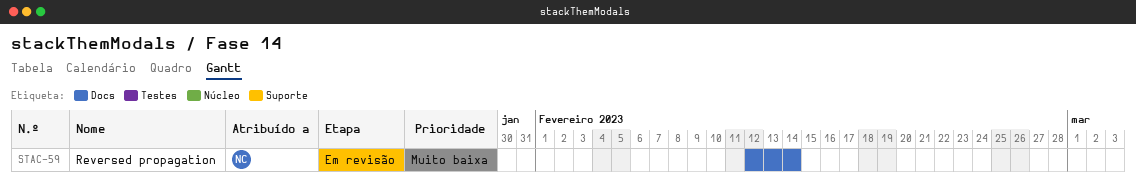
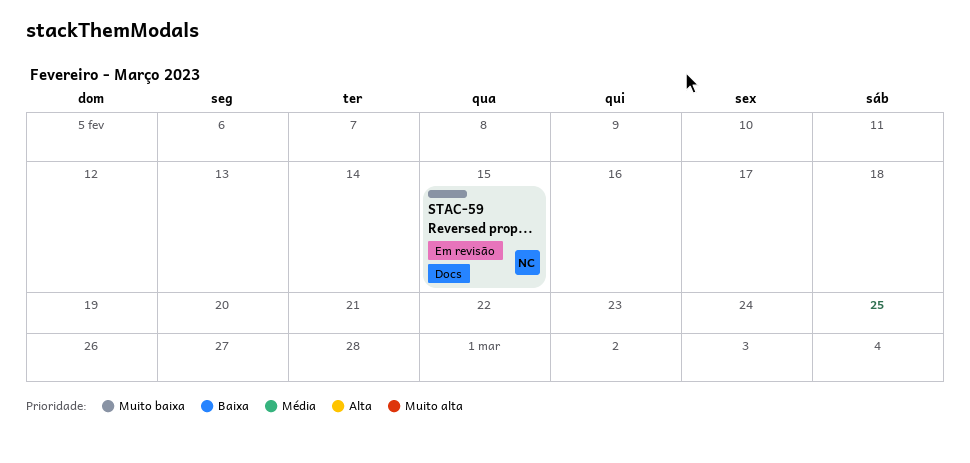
STAC-59, due: Feb 14 -> Feb 15

